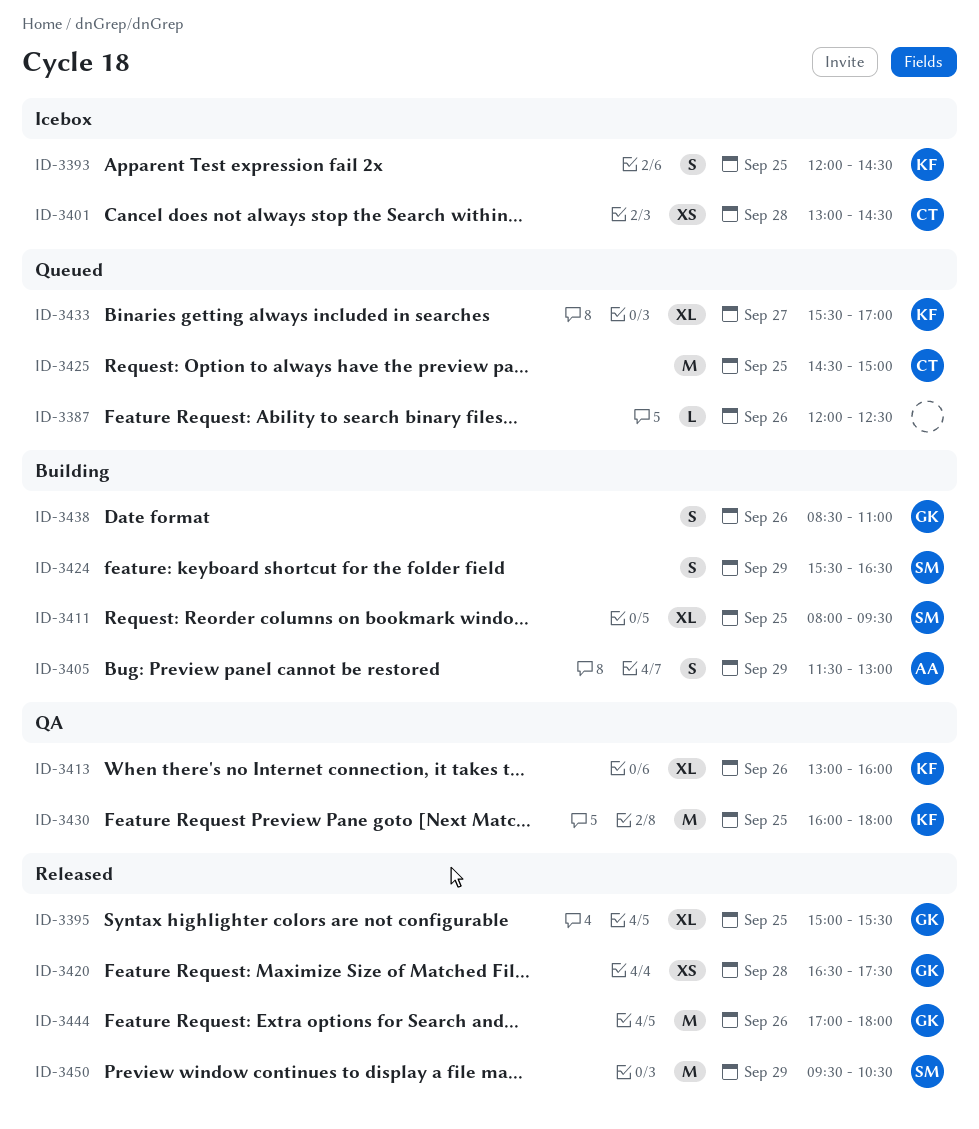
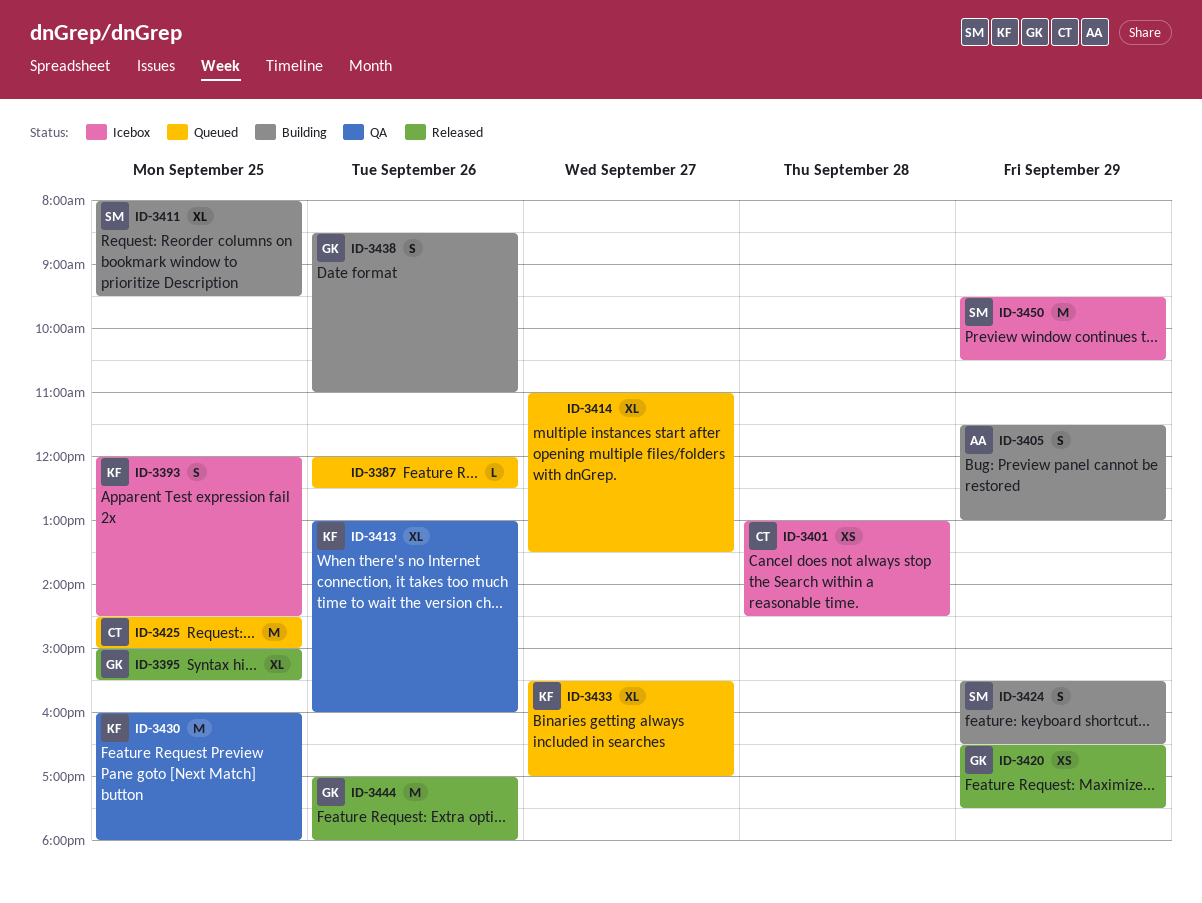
ID-3414: none -> present
ID-3420, day: Sep 28 -> Sep 29
ID-3450, status: Released -> Icebox

